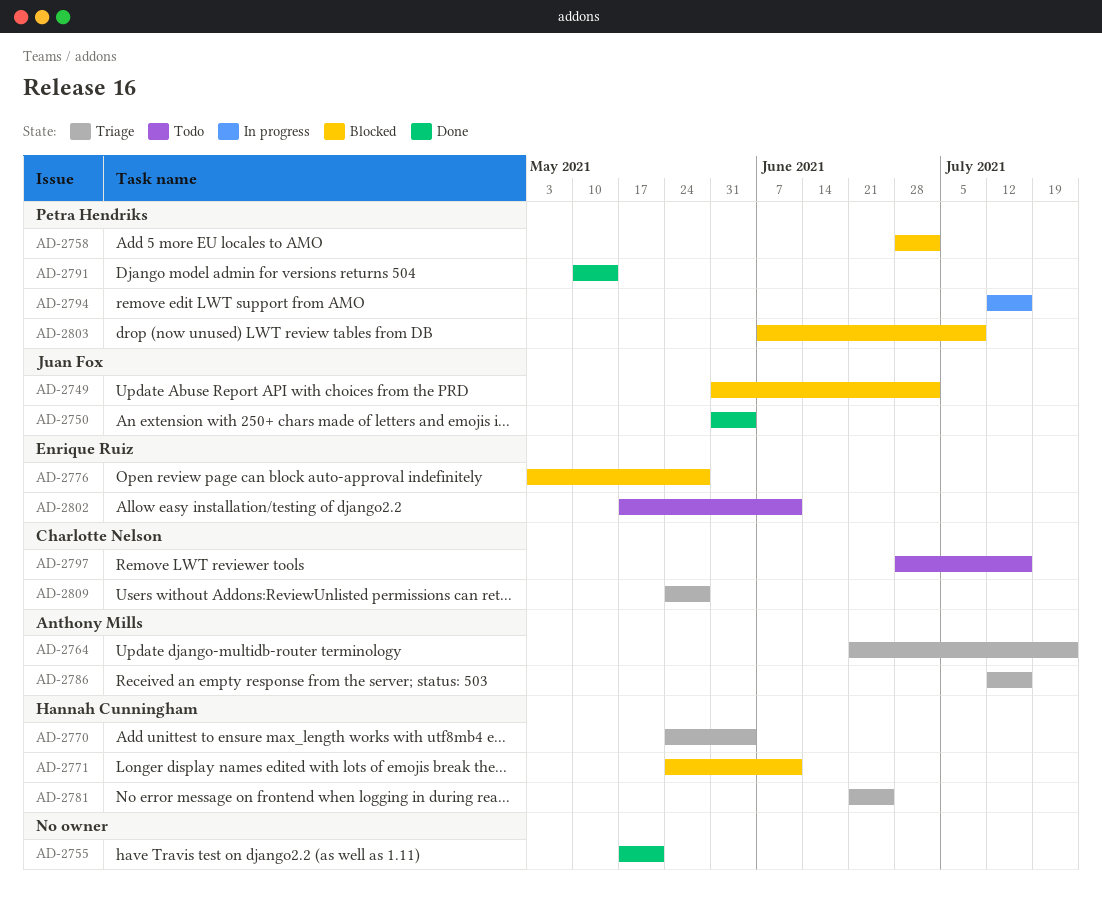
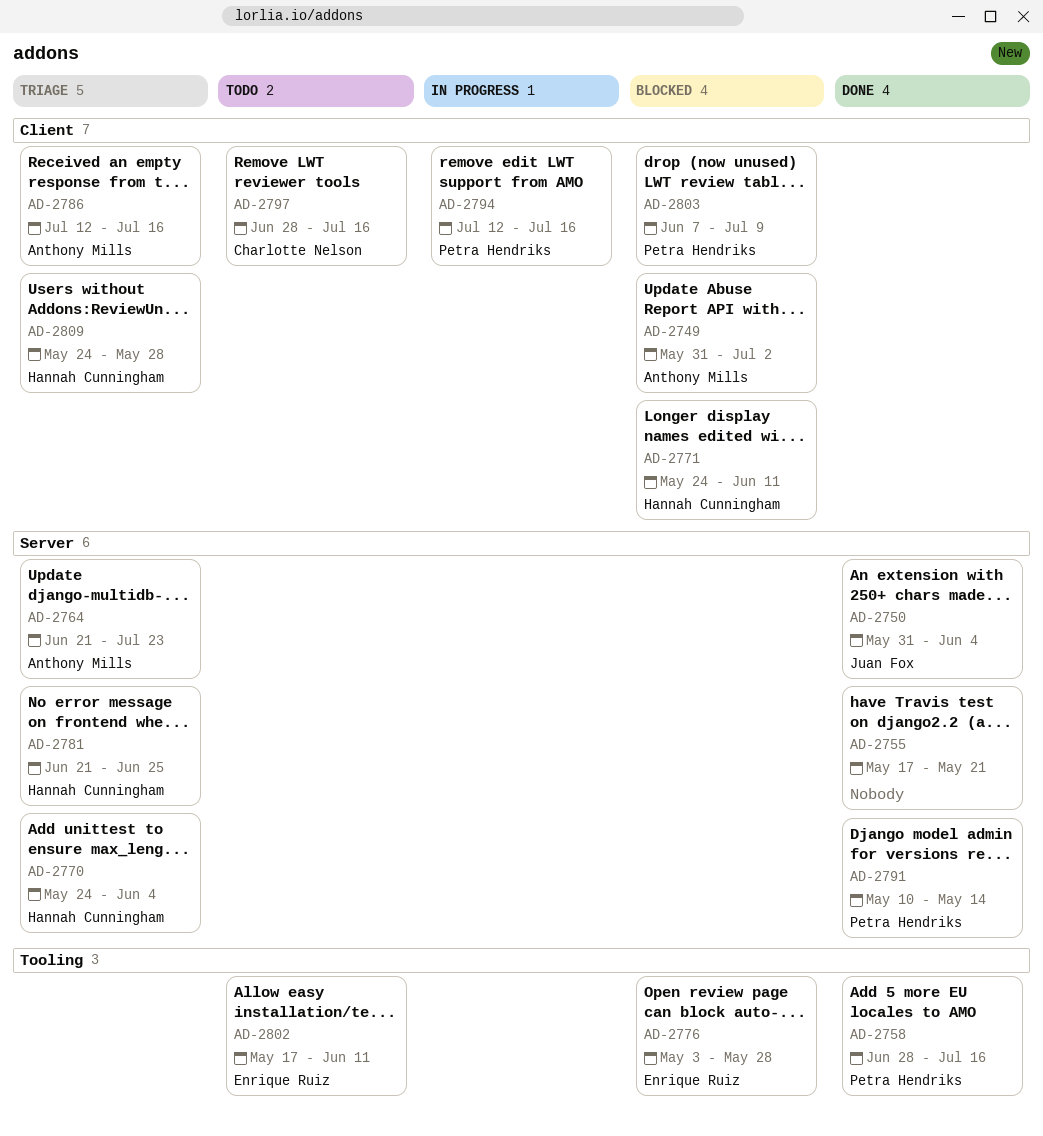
AD-2749, owner: Juan Fox -> Anthony Mills
AD-2758, status: Blocked -> Done
AD-2758, due: Jul 2 -> Jul 16
AD-2809, owner: Charlotte Nelson -> Hannah Cunningham

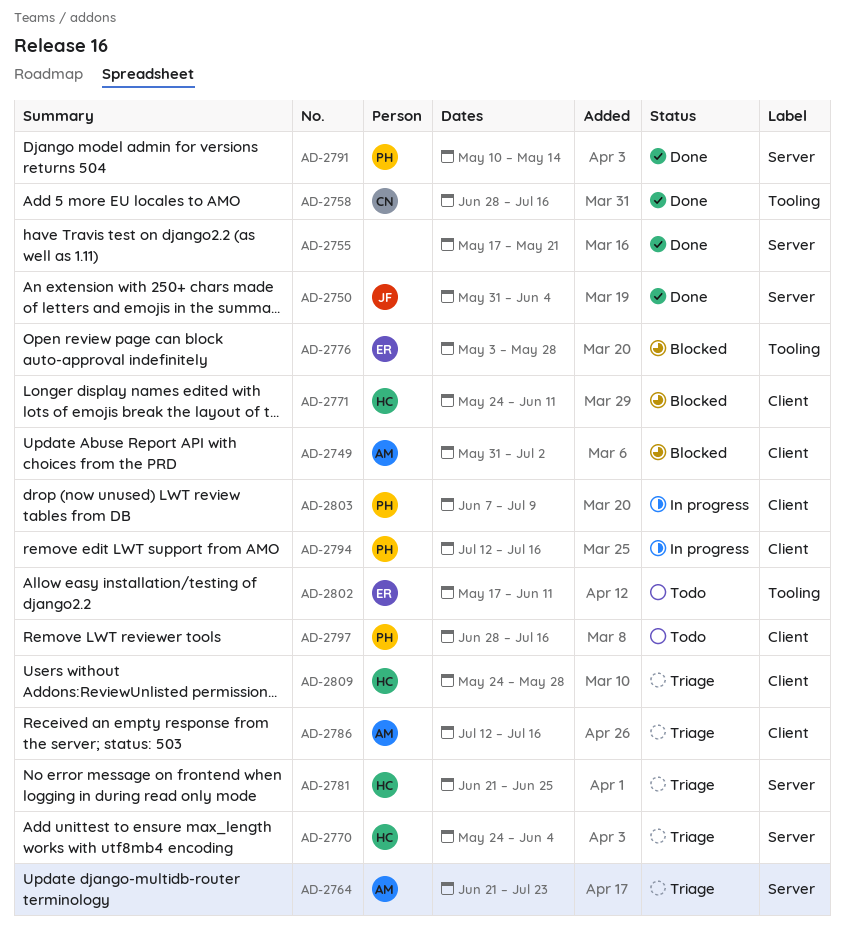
AD-2758, owner: Petra Hendriks -> Charlotte Nelson
AD-2797, owner: Charlotte Nelson -> Petra Hendriks
AD-2803, status: Blocked -> In progress

